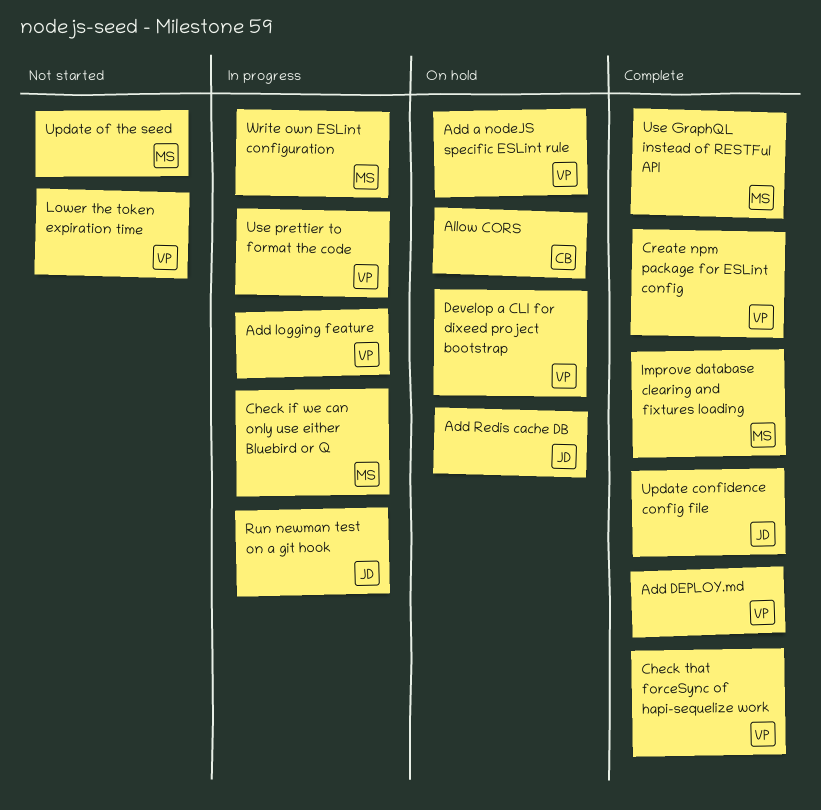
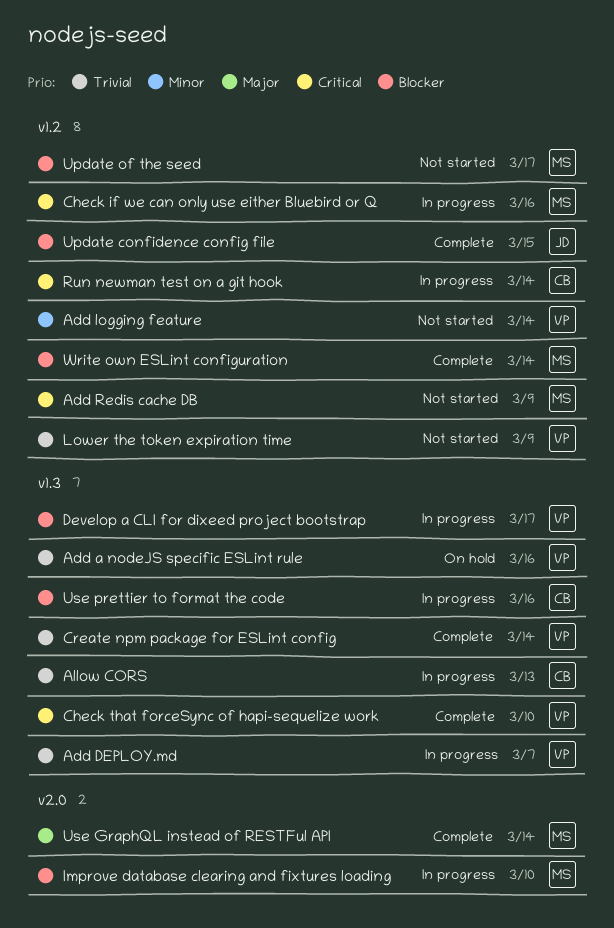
Add DEPLOY.md, status: Complete -> In progress
Add logging feature, status: In progress -> Not started
Add Redis cache DB, status: On hold -> Not started
Add Redis cache DB, owner: JD -> MS
Allow CORS, status: On hold -> In progress
Develop a CLI for dixeed project bootstrap, status: On hold -> In progress
Improve database clearing and fixtures loading, status: Complete -> In progress
Run newman test on a git hook, owner: JD -> CB
Use prettier to format the code, owner: VP -> CB
Write own ESLint configuration, status: In progress -> Complete

